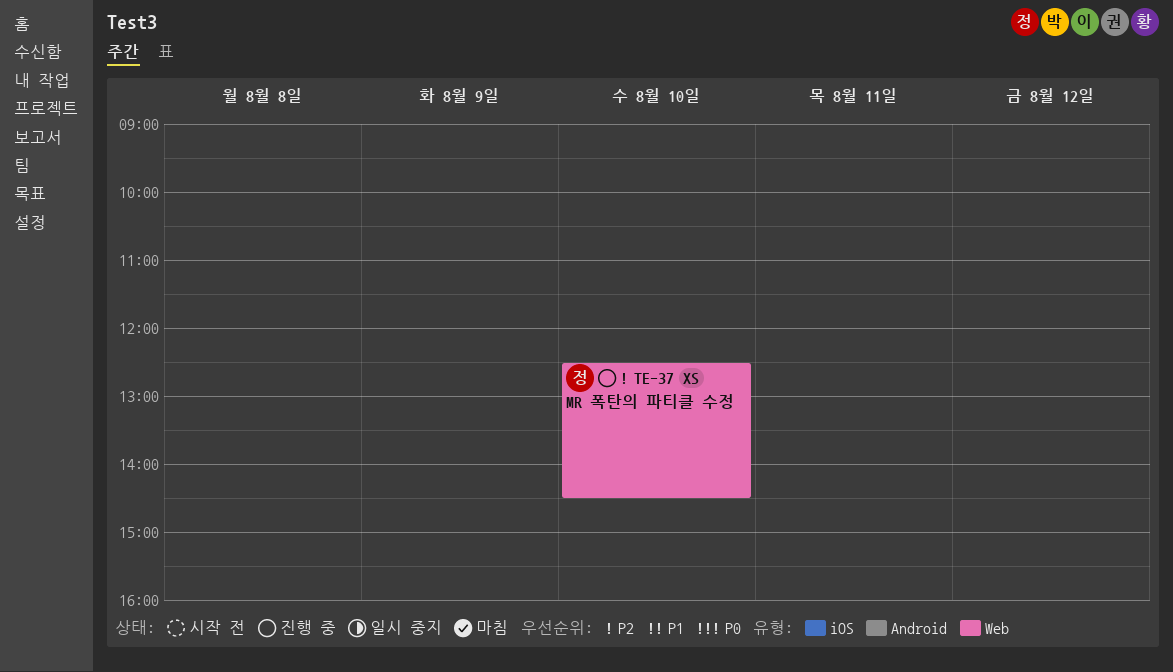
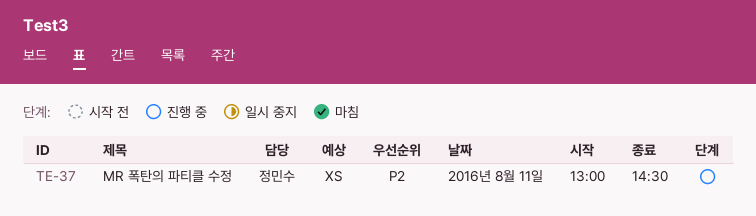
TE-37, day: Aug 10 -> Aug 11
TE-37, begins: 12:30 -> 13:00

